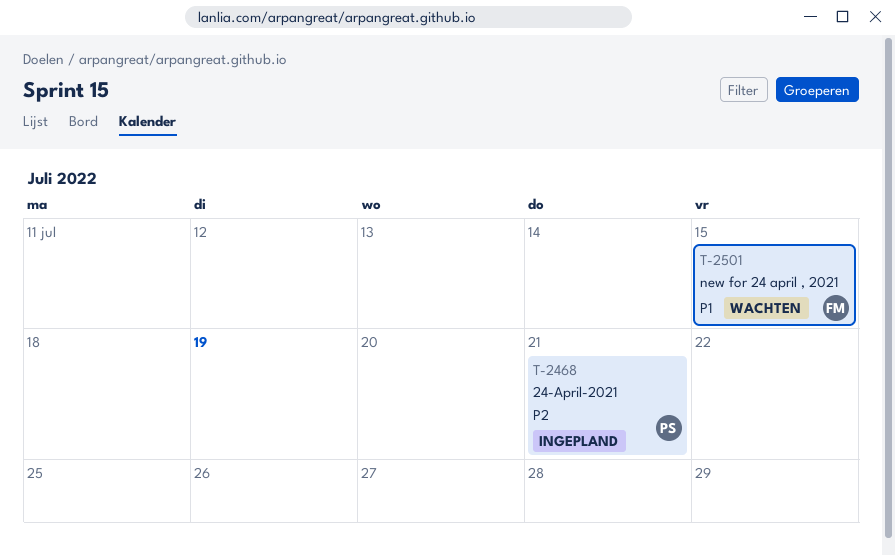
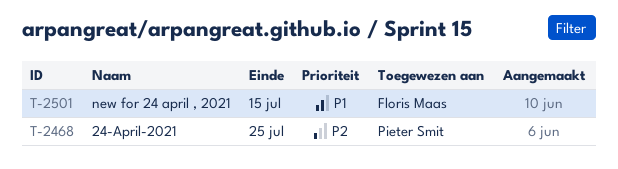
T-2468, due: Jul 21 -> Jul 25

